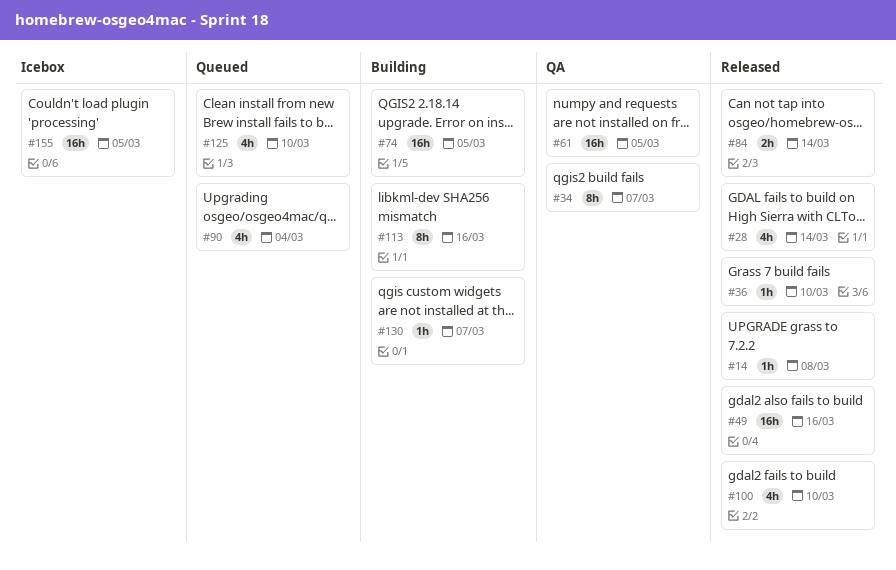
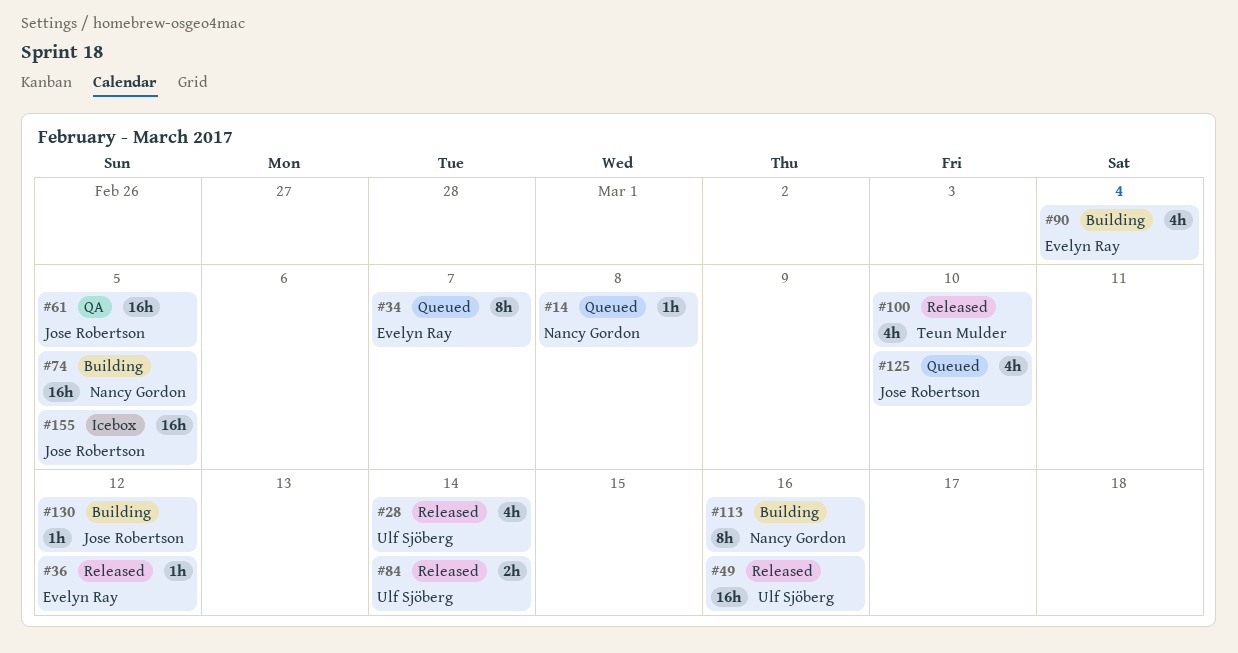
#14, status: Released -> Queued
#34, status: QA -> Queued
#36, due: Mar 10 -> Mar 12
#90, status: Queued -> Building
#130, due: Mar 7 -> Mar 12

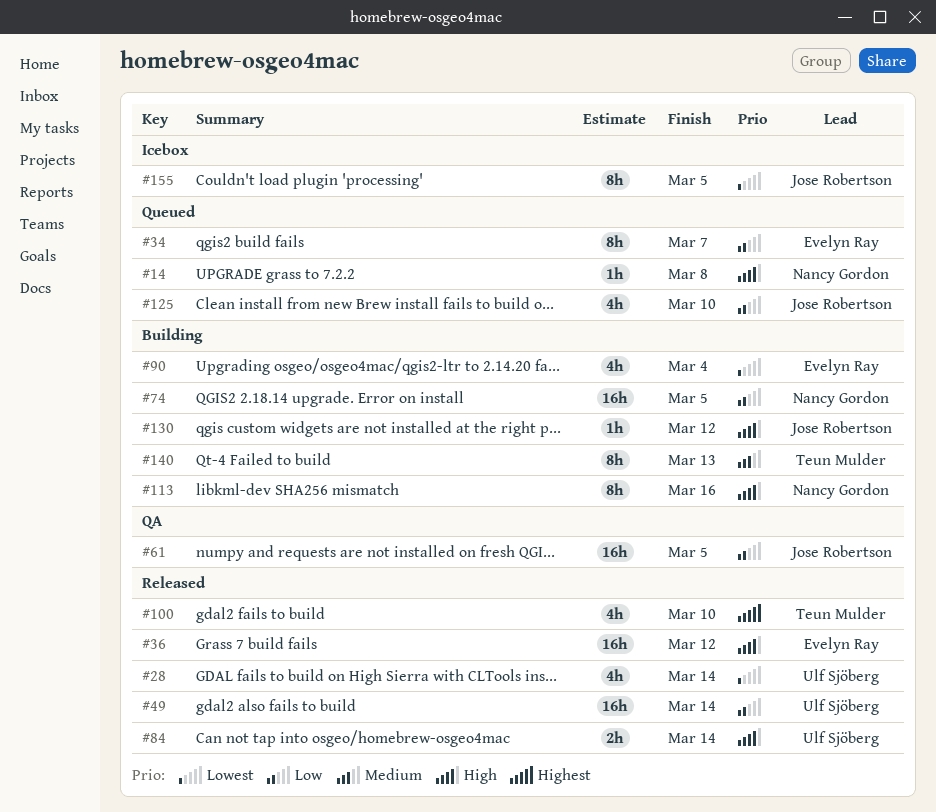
#36, estimate: 1h -> 16h
#49, due: Mar 16 -> Mar 14
#140: none -> present
#155, estimate: 16h -> 8h

